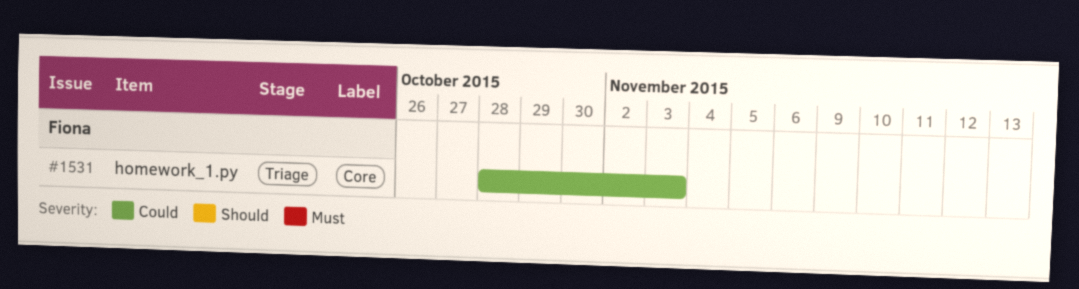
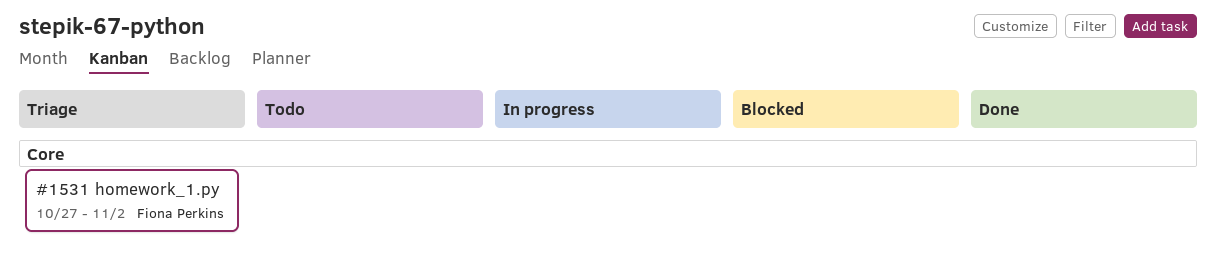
#1531, start: Oct 28 -> Oct 27
#1531, due: Nov 3 -> Nov 2

